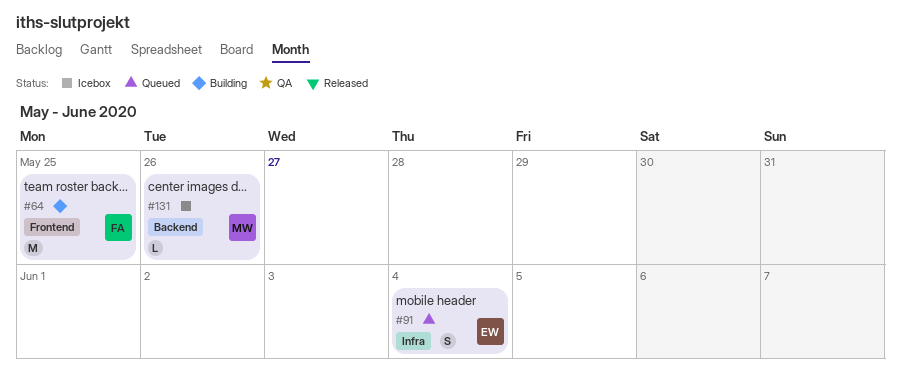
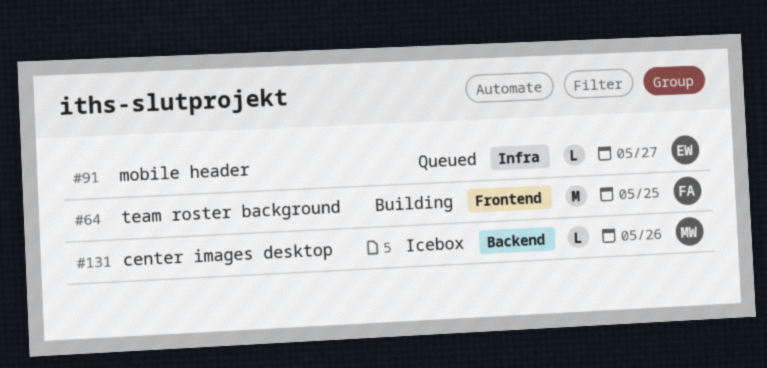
#91, estimate: S -> L
#91, due: Jun 4 -> May 27

